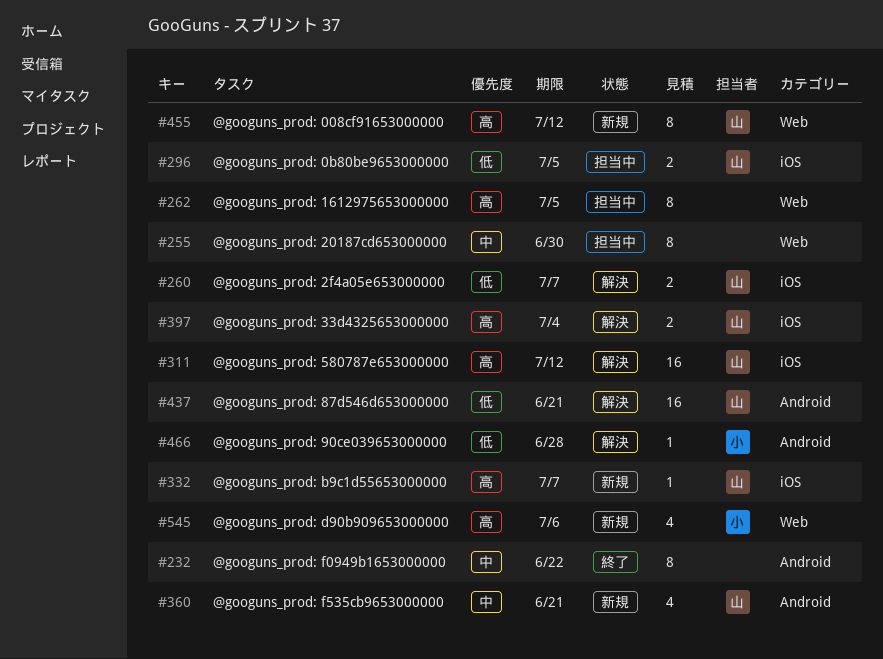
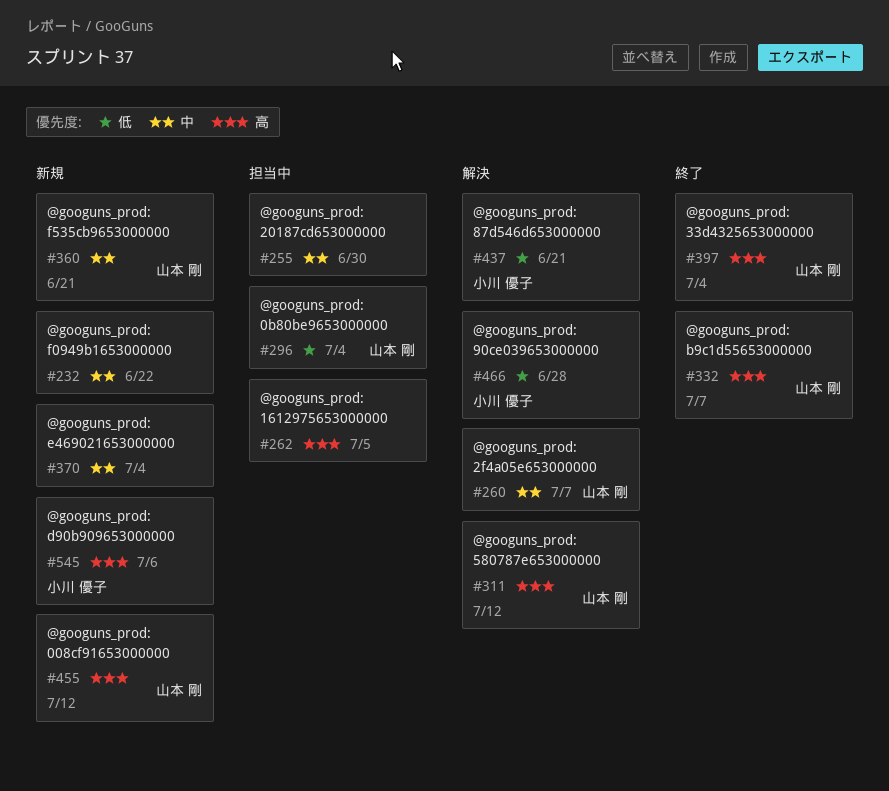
#232, status: 終了 -> 新規
#260, priority: 低 -> 中
#296, due: Jul 5 -> Jul 4
#332, status: 新規 -> 終了
#370: none -> present
#397, status: 解決 -> 終了
#437, owner: 山本 剛 -> 小川 優子

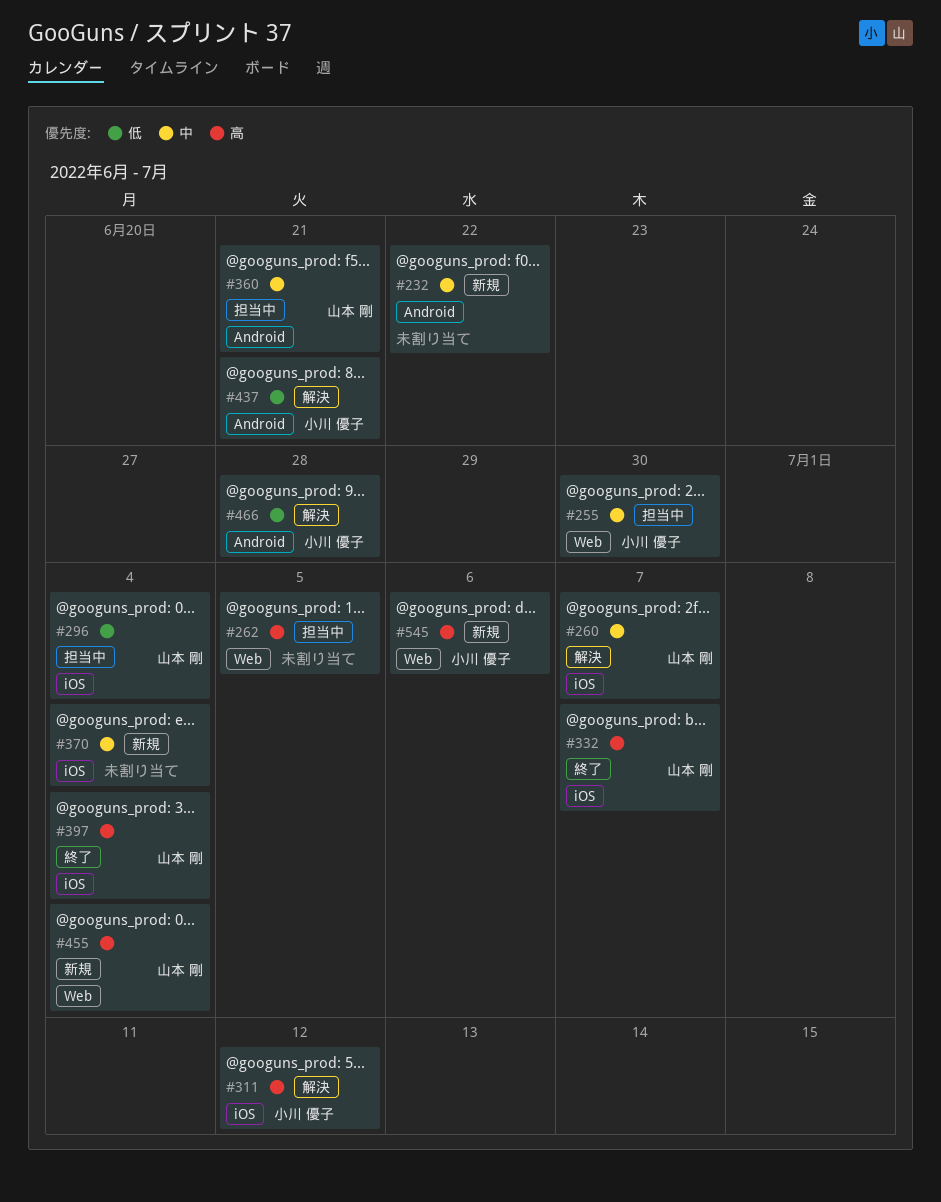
#255, owner: none -> 小川 優子
#311, owner: 山本 剛 -> 小川 優子
#360, status: 新規 -> 担当中
#455, due: Jul 12 -> Jul 4

